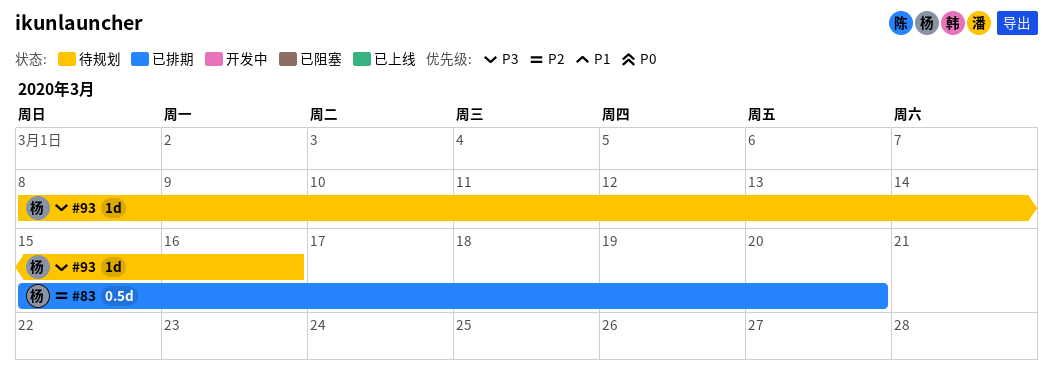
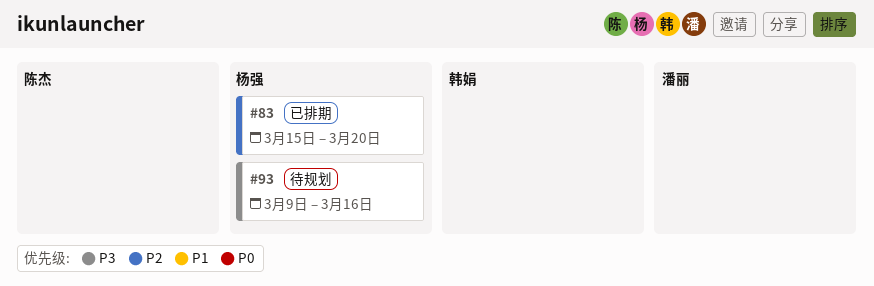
#93, start: Mar 8 -> Mar 9

